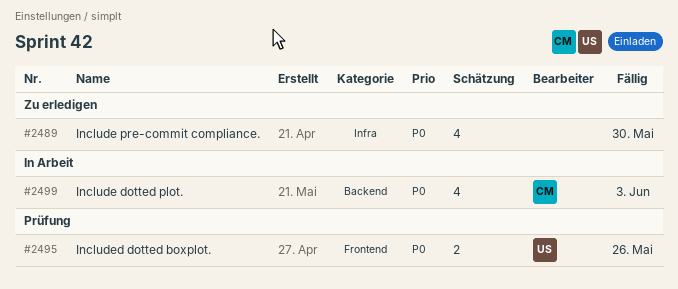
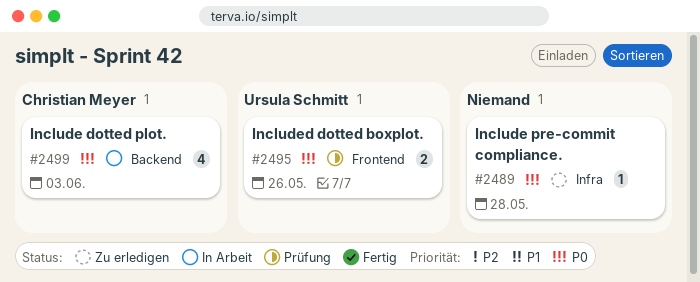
#2489, estimate: 4 -> 1
#2489, due: May 30 -> May 28

